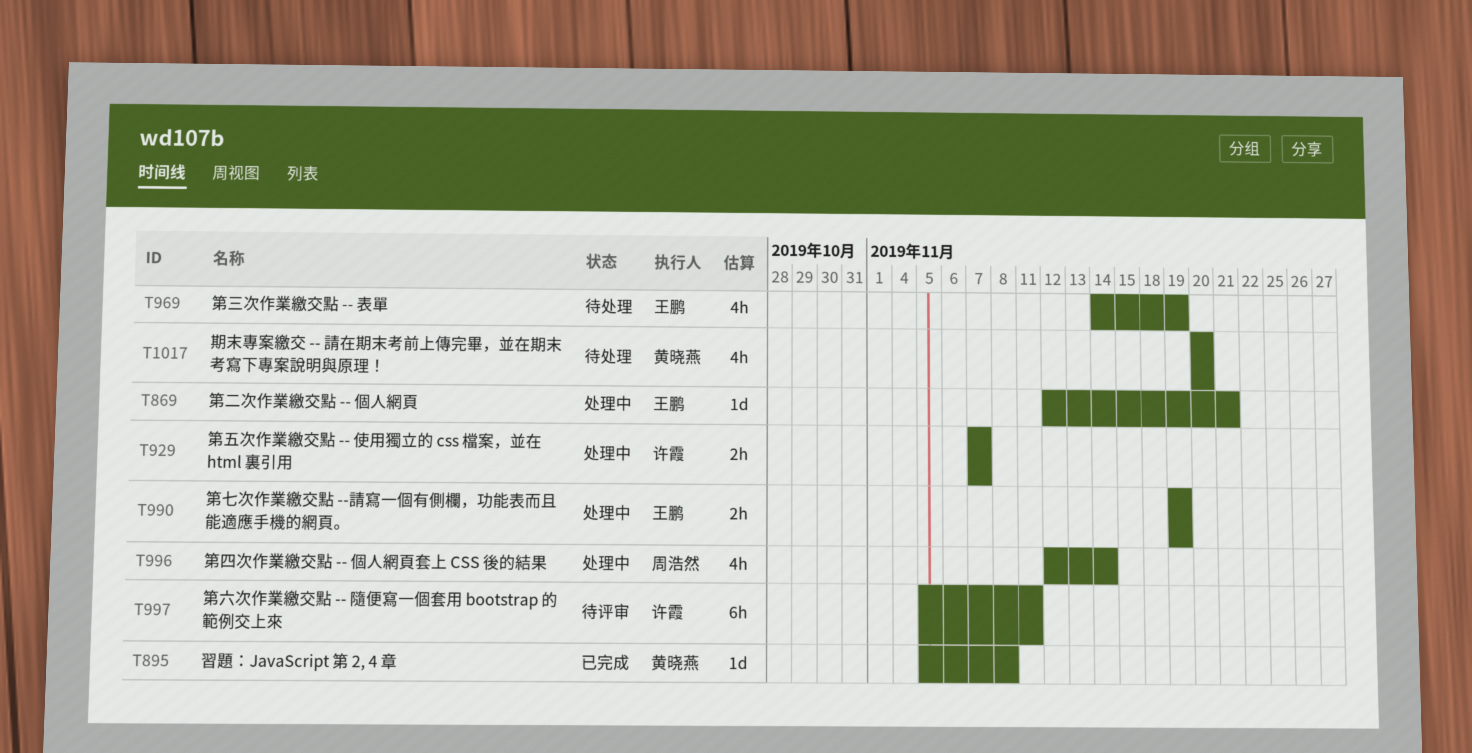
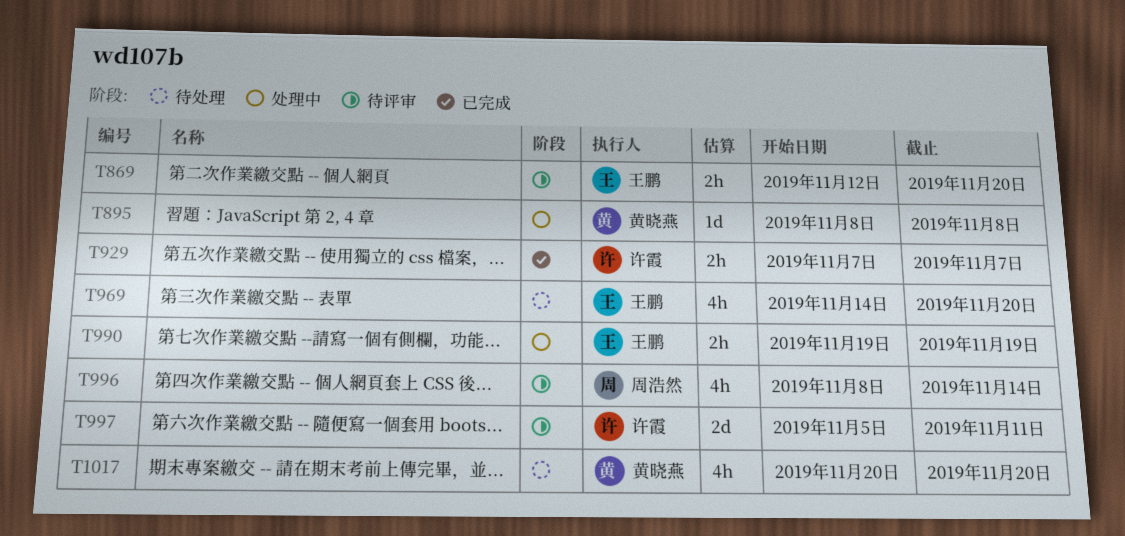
T869, status: 处理中 -> 待评审
T869, estimate: 1d -> 2h
T869, due: Nov 21 -> Nov 20
T895, status: 已完成 -> 处理中
T895, start: Nov 5 -> Nov 8
T929, status: 处理中 -> 已完成
T969, due: Nov 19 -> Nov 20
T996, status: 处理中 -> 待评审
T996, start: Nov 12 -> Nov 8
T997, estimate: 6h -> 2d

